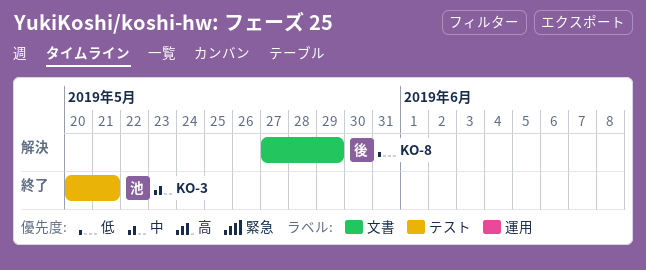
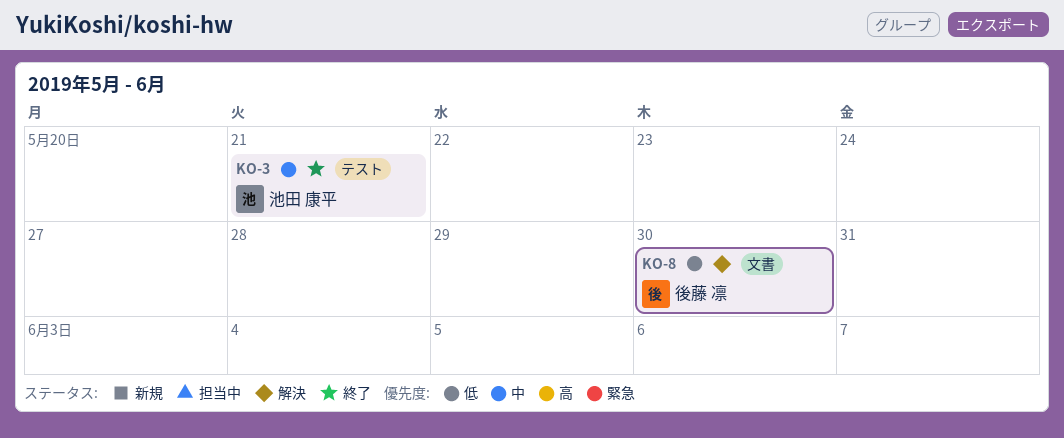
KO-8, due: May 29 -> May 30

